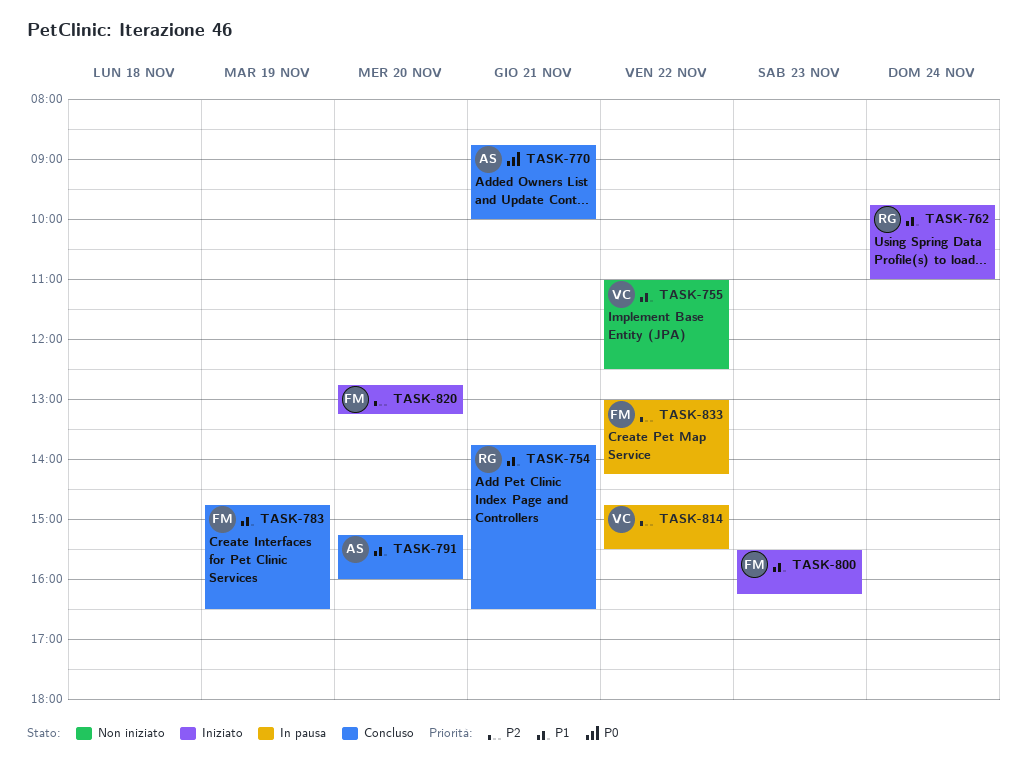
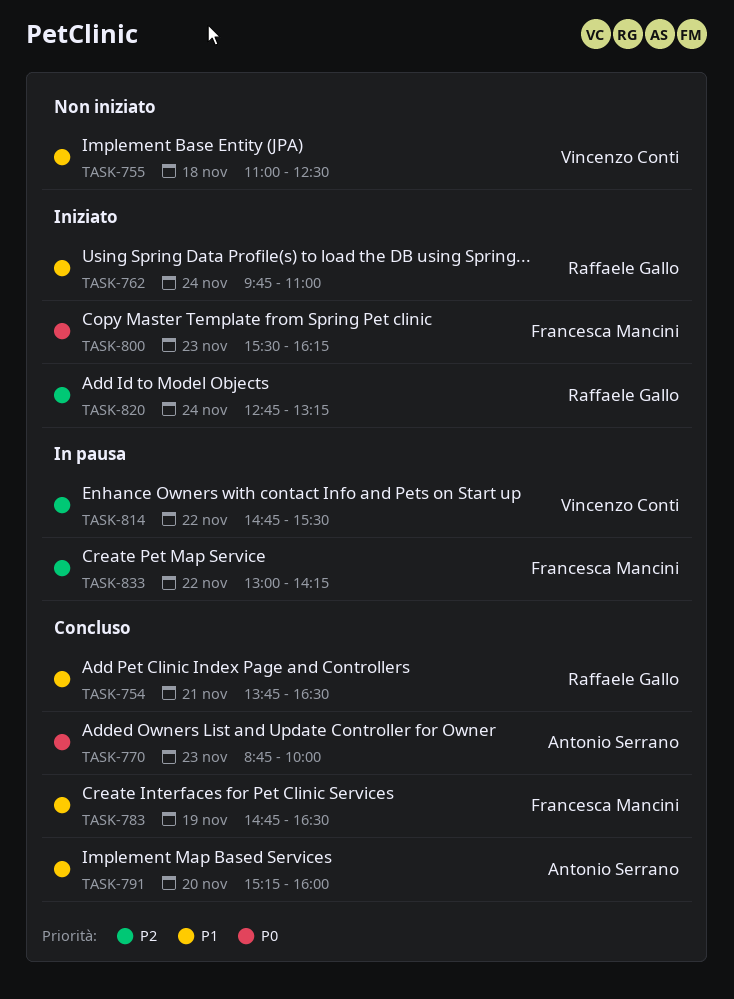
TASK-755, day: Nov 22 -> Nov 18
TASK-770, day: Nov 21 -> Nov 23
TASK-800, priority: P1 -> P0
TASK-820, owner: Francesca Mancini -> Raffaele Gallo
TASK-820, day: Nov 20 -> Nov 24

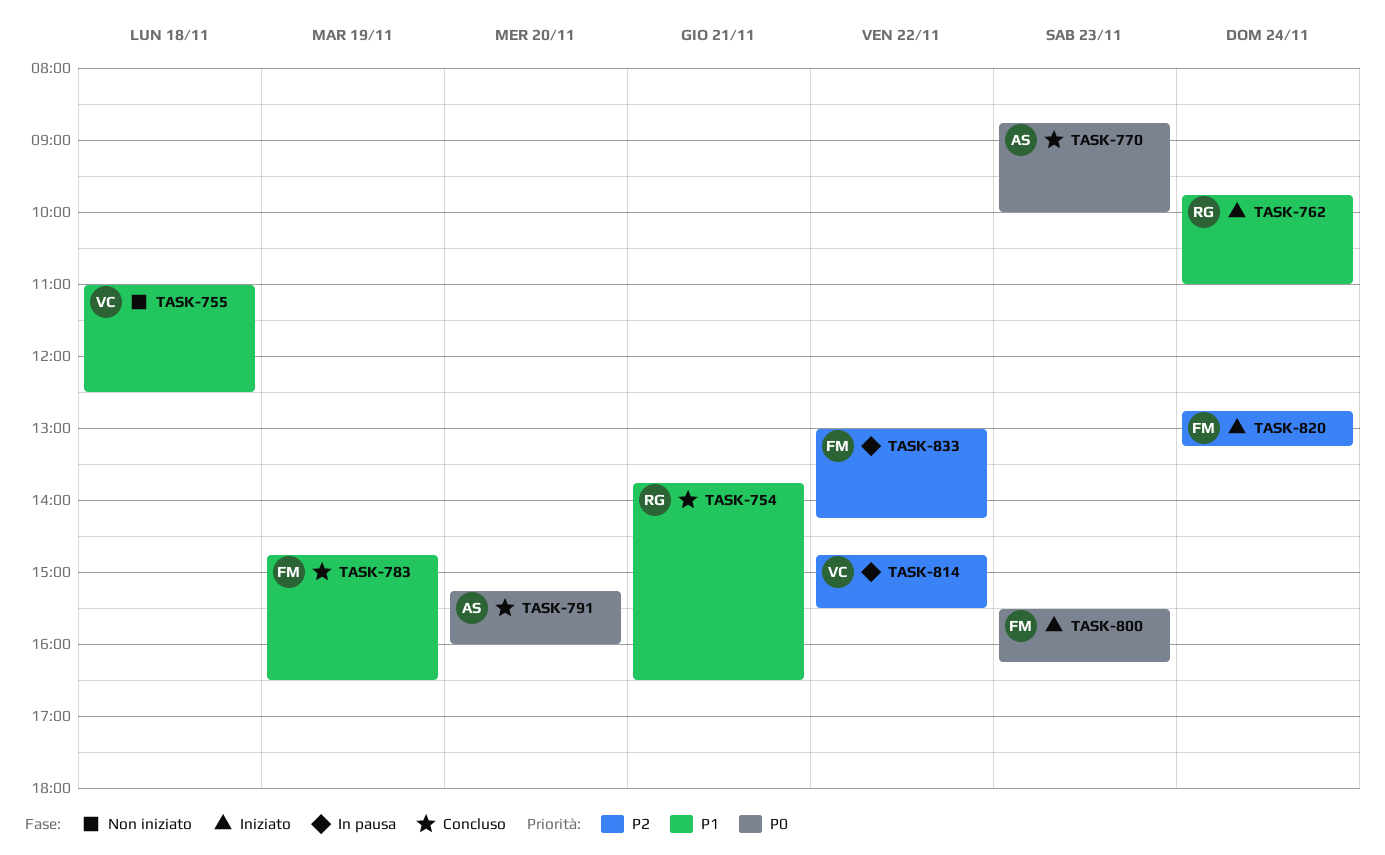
TASK-791, priority: P1 -> P0
TASK-820, owner: Raffaele Gallo -> Francesca Mancini

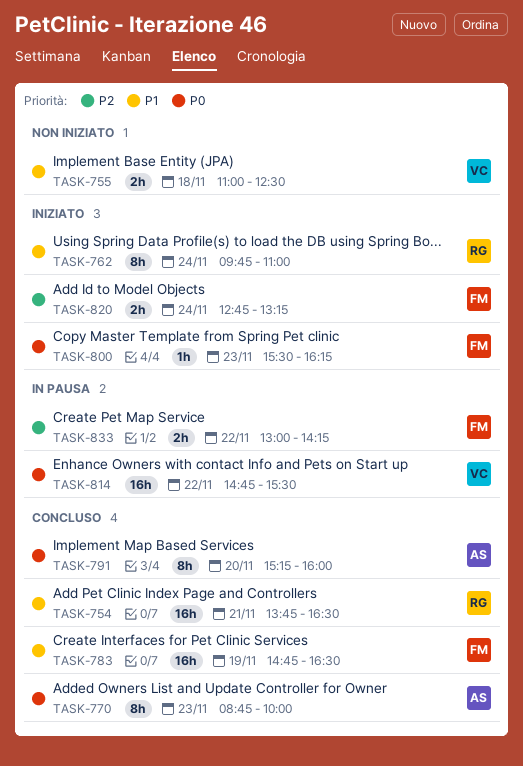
TASK-814, priority: P2 -> P0

